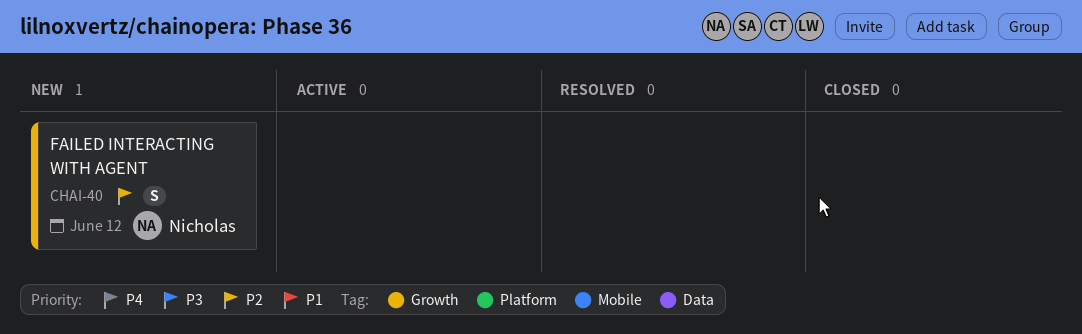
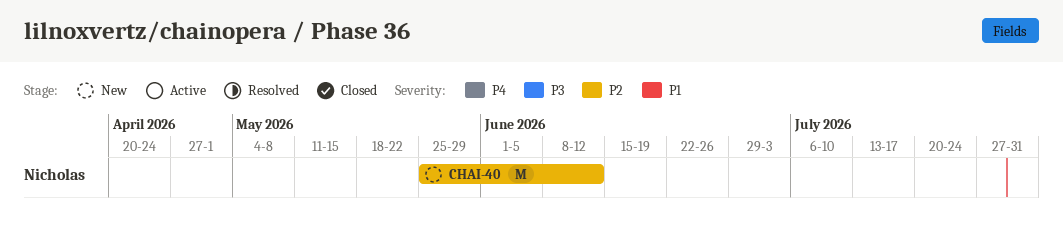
CHAI-40, estimate: S -> M

